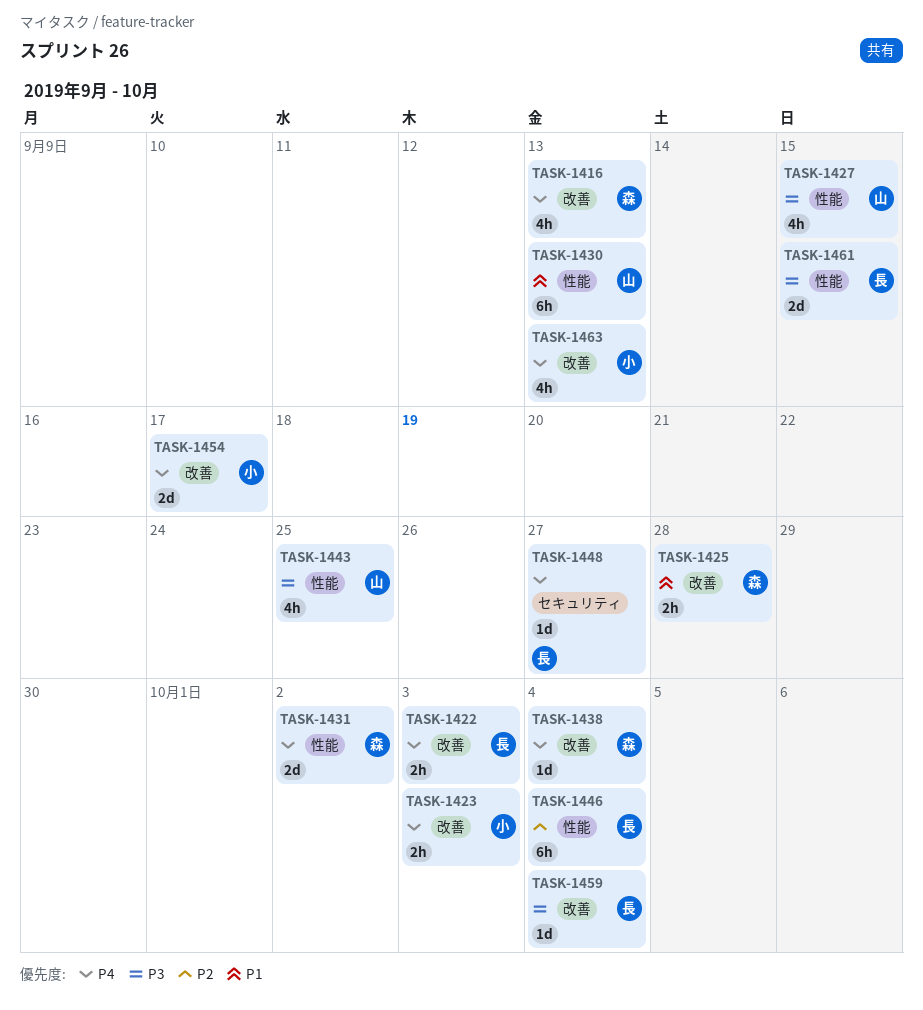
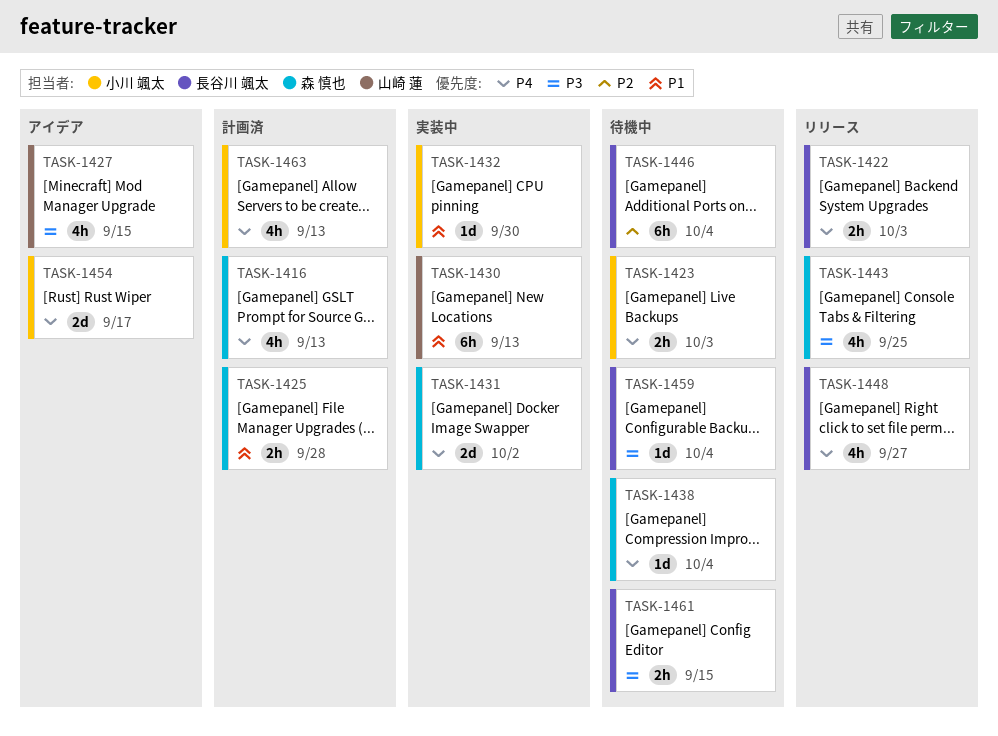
TASK-1432: none -> present
TASK-1443, owner: 山崎 蓮 -> 森 慎也
TASK-1448, estimate: 1d -> 4h
TASK-1461, estimate: 2d -> 2h

